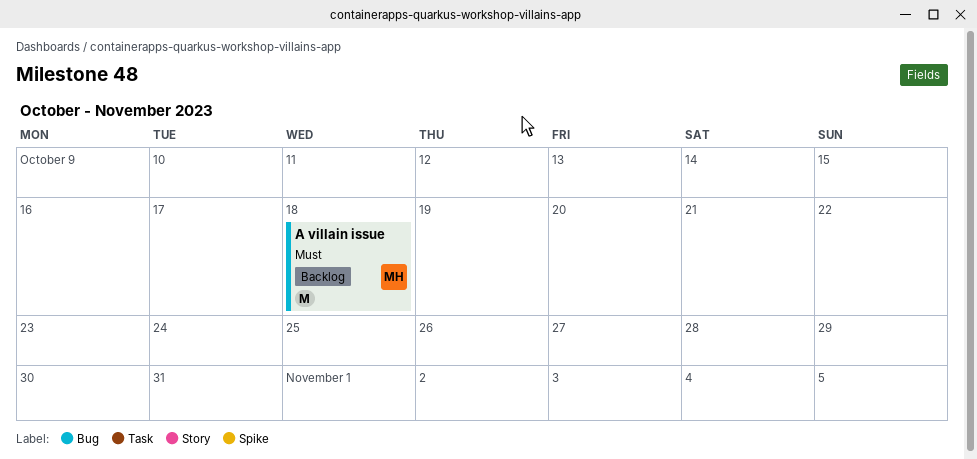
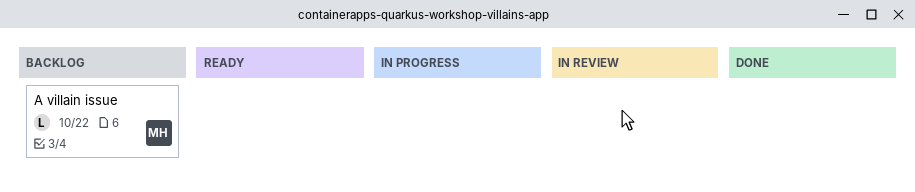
A villain issue, estimate: M -> L
A villain issue, due: Oct 18 -> Oct 22

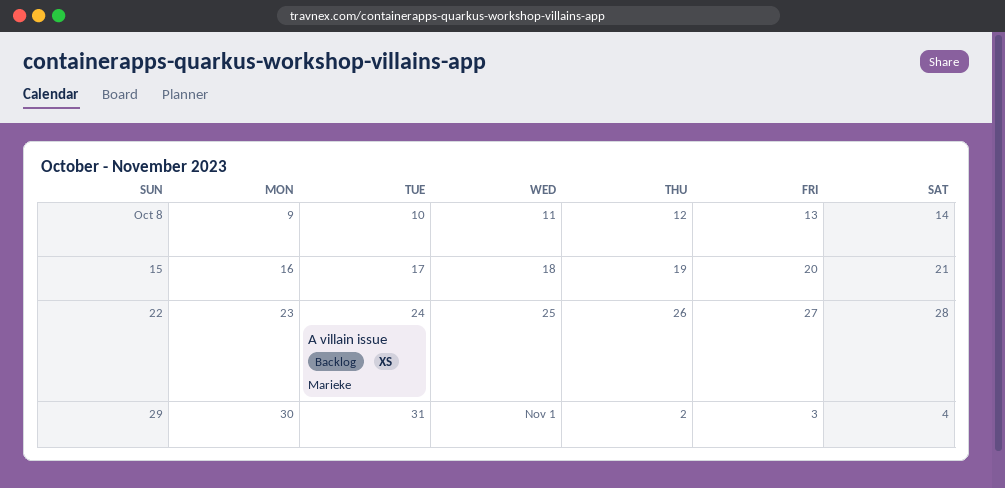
A villain issue, estimate: L -> XS
A villain issue, due: Oct 22 -> Oct 24

